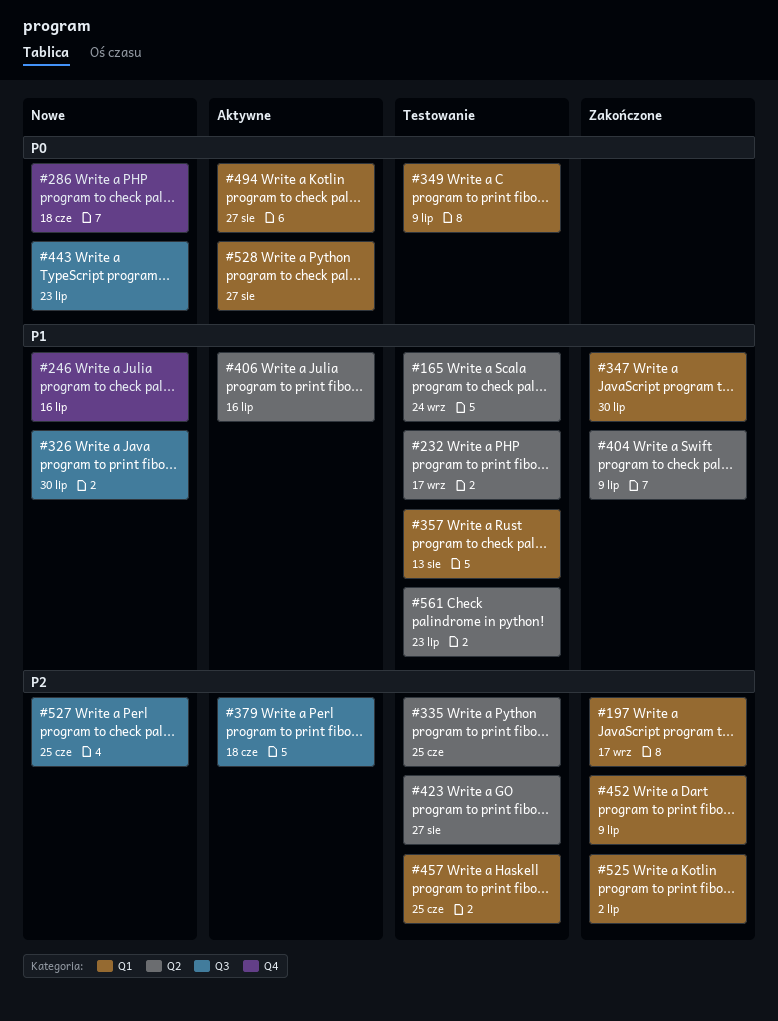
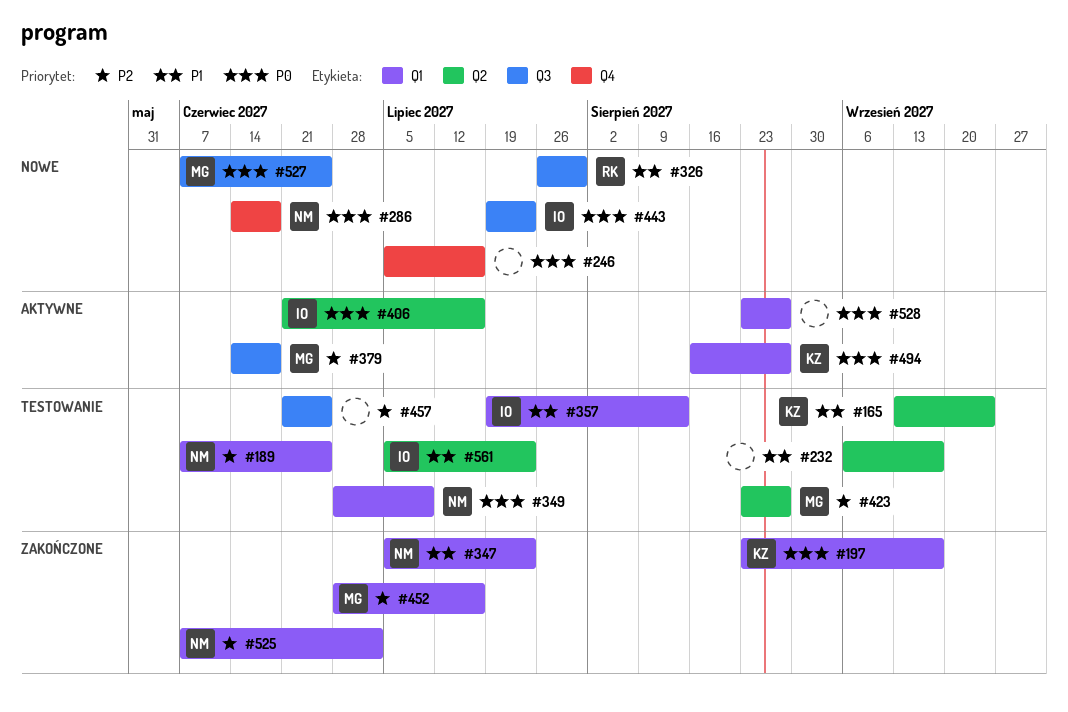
#189: none -> present
#197, priority: P2 -> P0
#246, priority: P1 -> P0
#335: present -> none
#347, due: Jul 30 -> Jul 23
#404: present -> none
#406, priority: P1 -> P0
#452, due: Jul 9 -> Jul 16
#457, label: Q1 -> Q3
#527, priority: P2 -> P0

